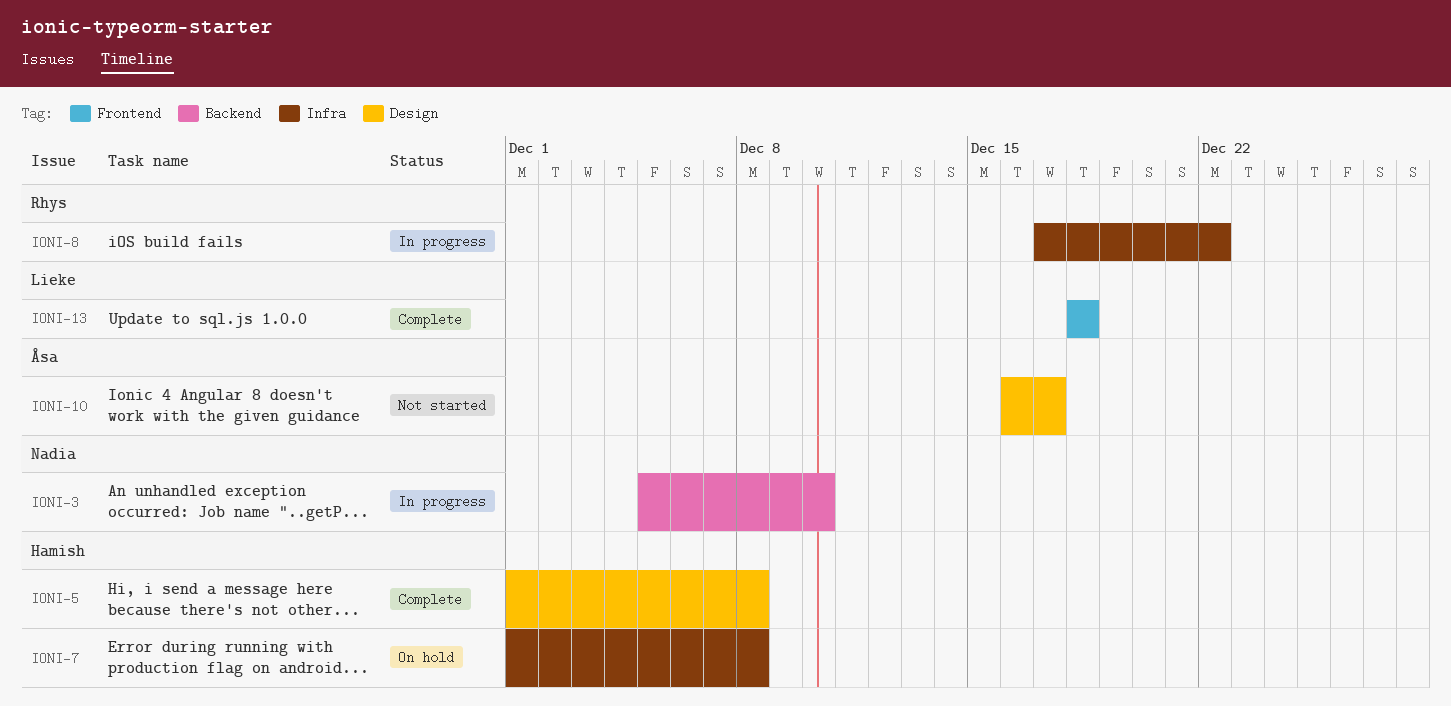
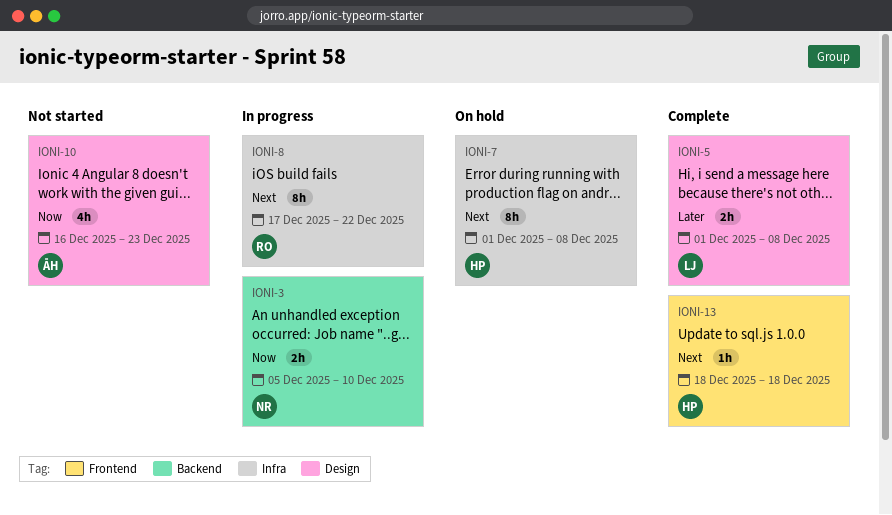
IONI-5, owner: Hamish -> Lieke
IONI-10, due: Dec 17 -> Dec 23
IONI-13, owner: Lieke -> Hamish

